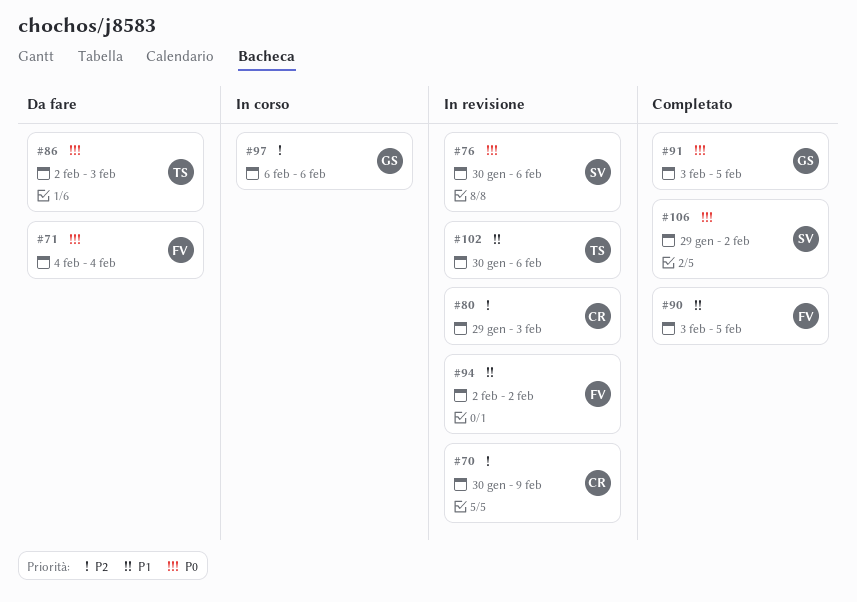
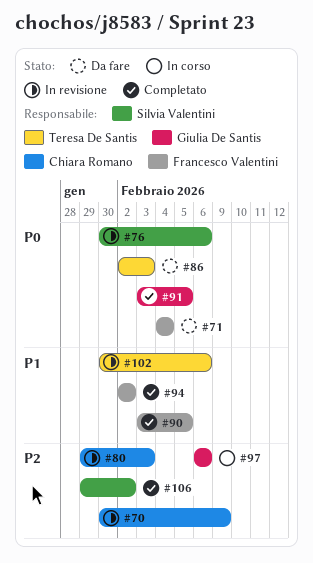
#94, status: In revisione -> Completato
#106, priority: P0 -> P2

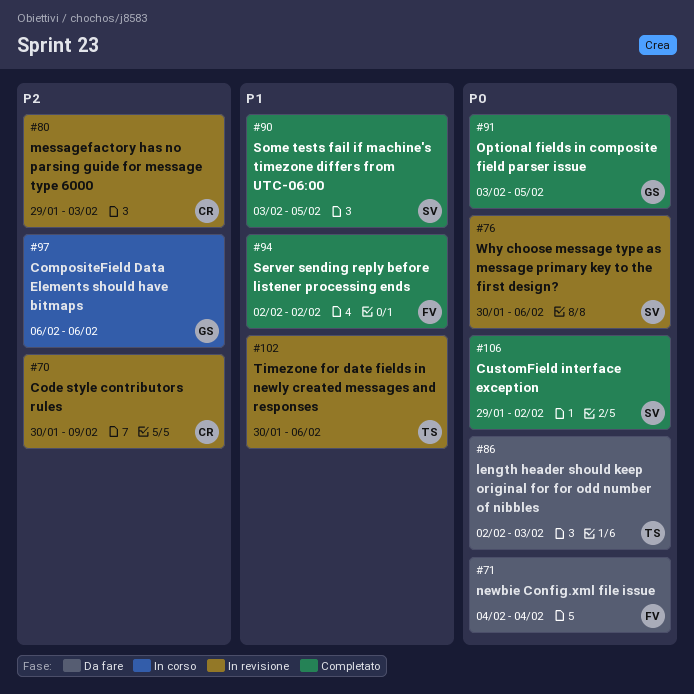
#90, owner: Francesco Valentini -> Silvia Valentini
#106, priority: P2 -> P0

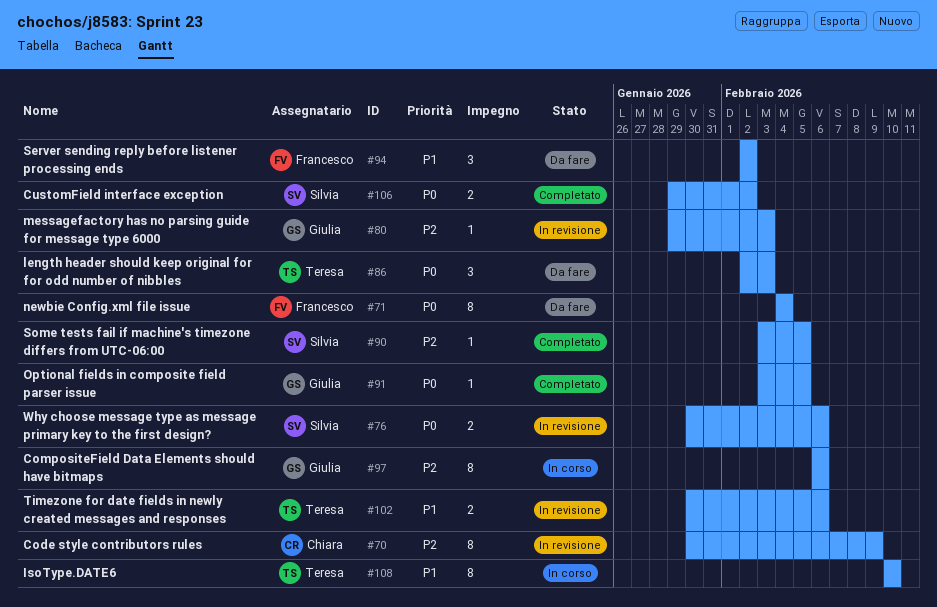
#80, owner: Chiara -> Giulia
#90, priority: P1 -> P2
#94, status: Completato -> Da fare
#108: none -> present

